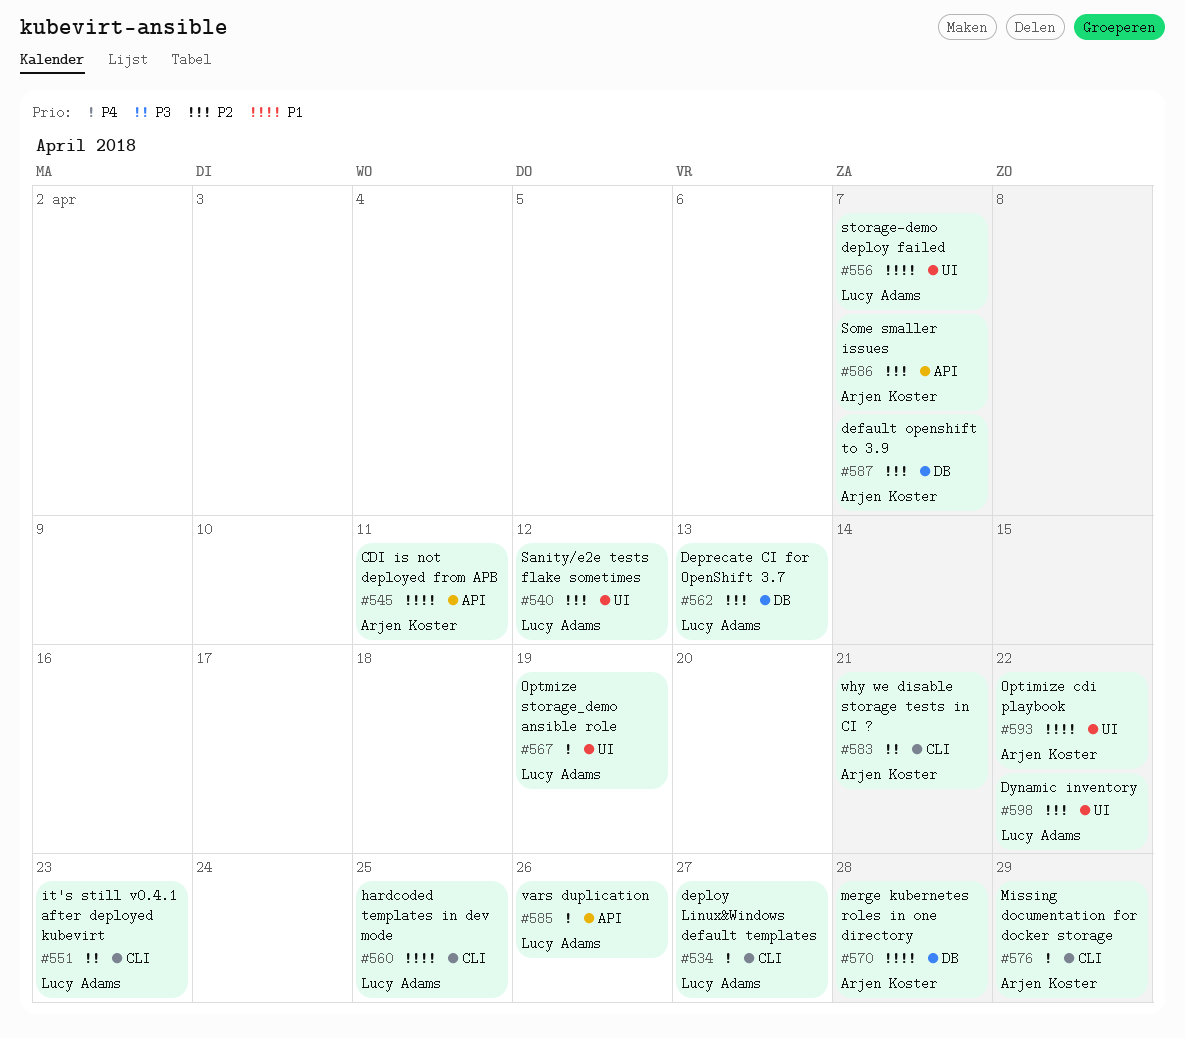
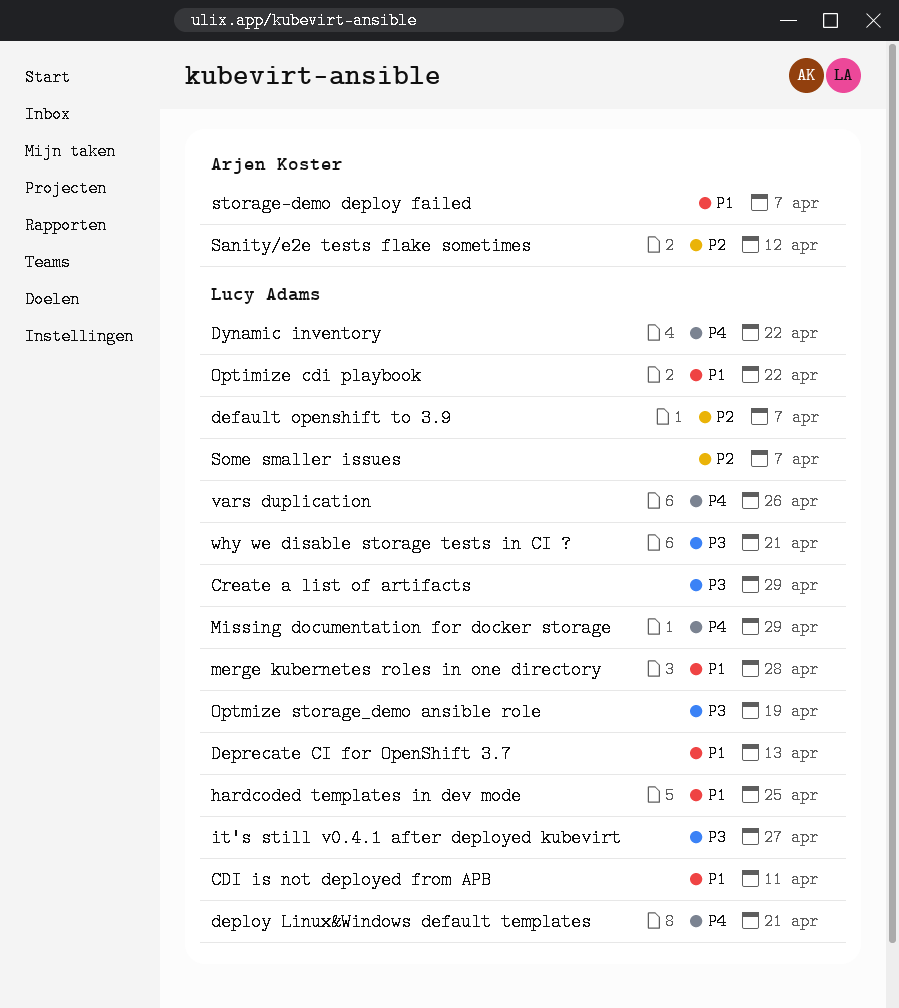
CDI is not deployed from APB, owner: Arjen Koster -> Lucy Adams
Create a list of artifacts: none -> present
default openshift to 3.9, owner: Arjen Koster -> Lucy Adams
deploy Linux&Windows default templates, due: Apr 27 -> Apr 21
Deprecate CI for OpenShift 3.7, priority: P2 -> P1
Dynamic inventory, priority: P2 -> P4
it's still v0.4.1 after deployed kubevirt, due: Apr 23 -> Apr 27
merge kubernetes roles in one directory, owner: Arjen Koster -> Lucy Adams
Missing documentation for docker storage, owner: Arjen Koster -> Lucy Adams
Optimize cdi playbook, owner: Arjen Koster -> Lucy Adams
Optmize storage_demo ansible role, priority: P4 -> P3
Sanity/e2e tests flake sometimes, owner: Lucy Adams -> Arjen Koster
Some smaller issues, owner: Arjen Koster -> Lucy Adams
storage-demo deploy failed, owner: Lucy Adams -> Arjen Koster
why we disable storage tests in CI ?, owner: Arjen Koster -> Lucy Adams

